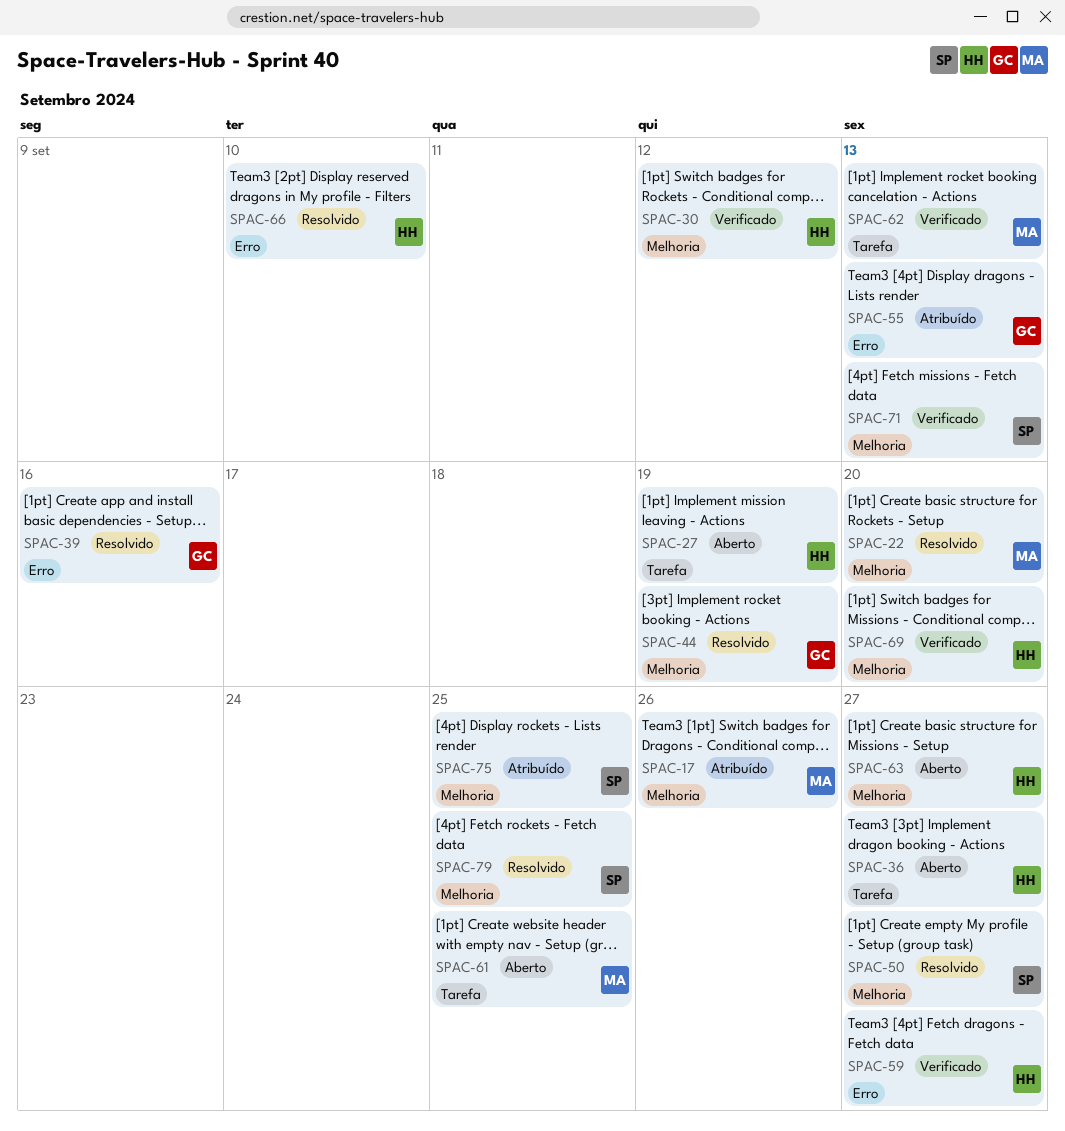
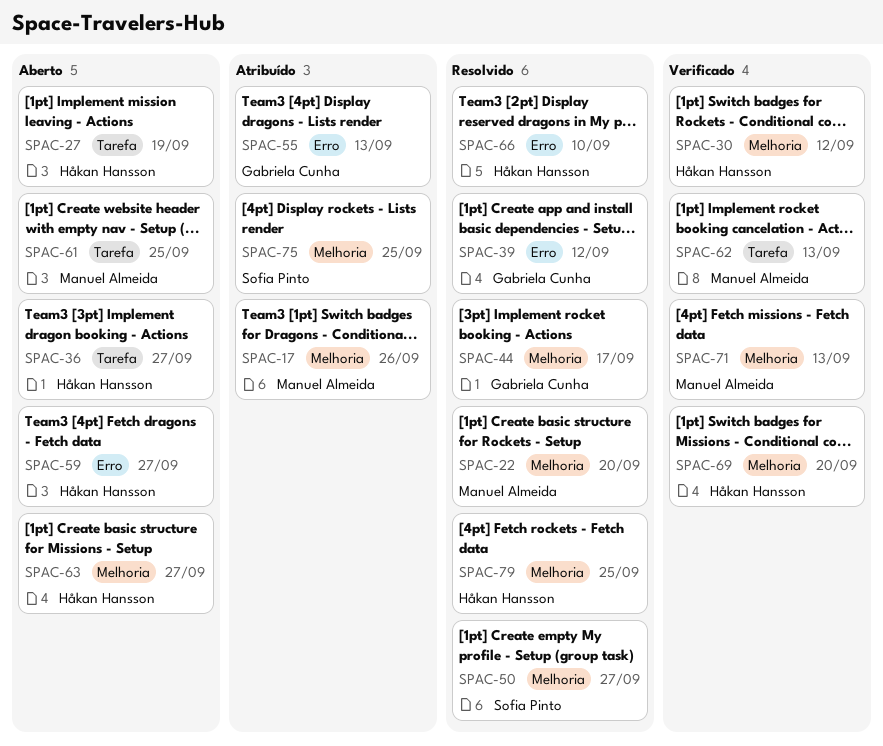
SPAC-39, due: Sep 16 -> Sep 12
SPAC-44, due: Sep 19 -> Sep 17
SPAC-59, status: Verificado -> Aberto
SPAC-71, owner: Sofia Pinto -> Manuel Almeida
SPAC-79, owner: Sofia Pinto -> Håkan Hansson

